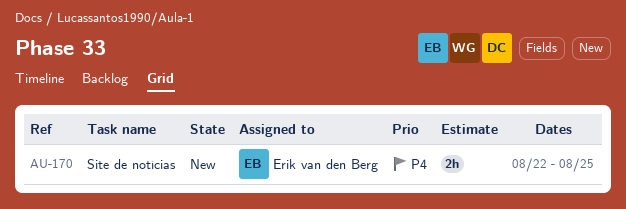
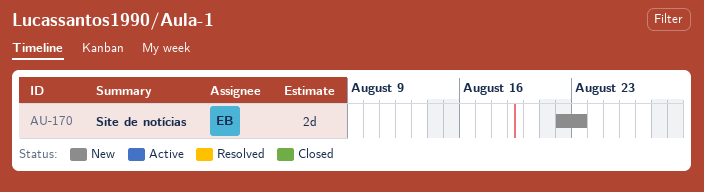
AU-170, estimate: 2h -> 2d
AU-170, due: Aug 25 -> Aug 23

